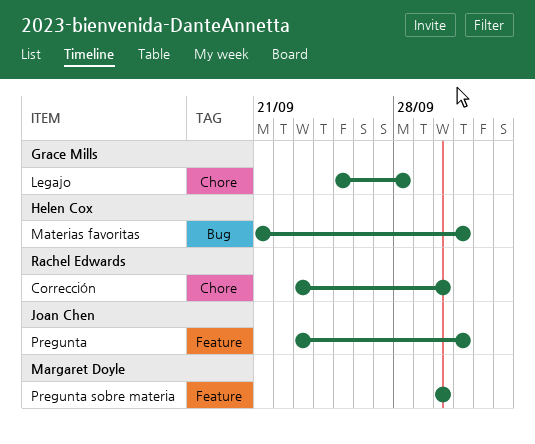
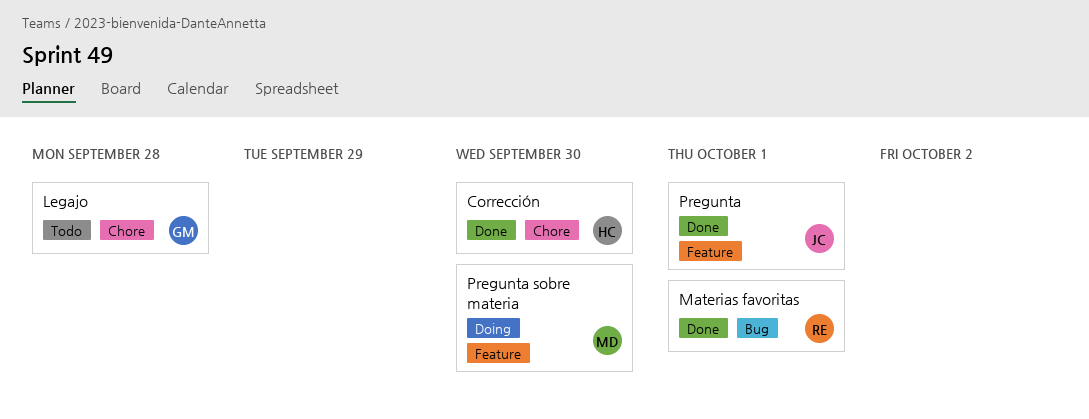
Corrección, owner: Rachel Edwards -> Helen Cox
Materias favoritas, owner: Helen Cox -> Rachel Edwards

